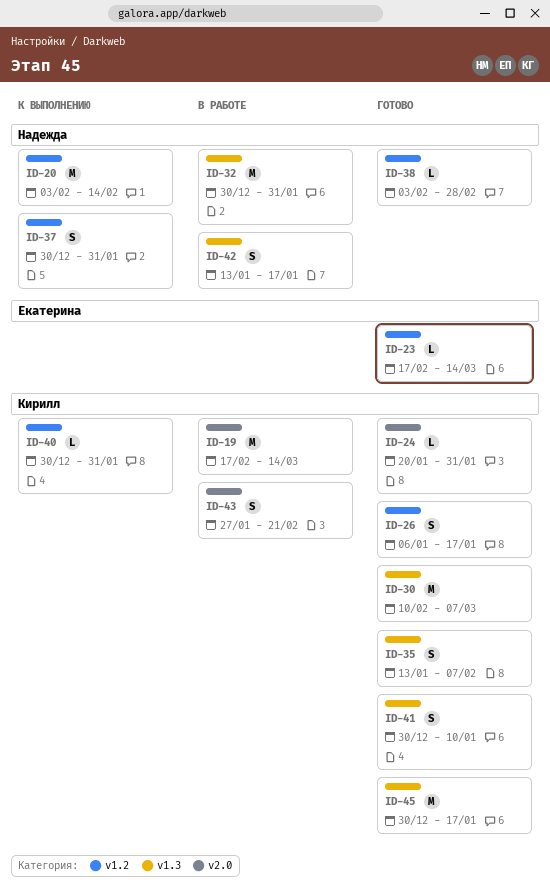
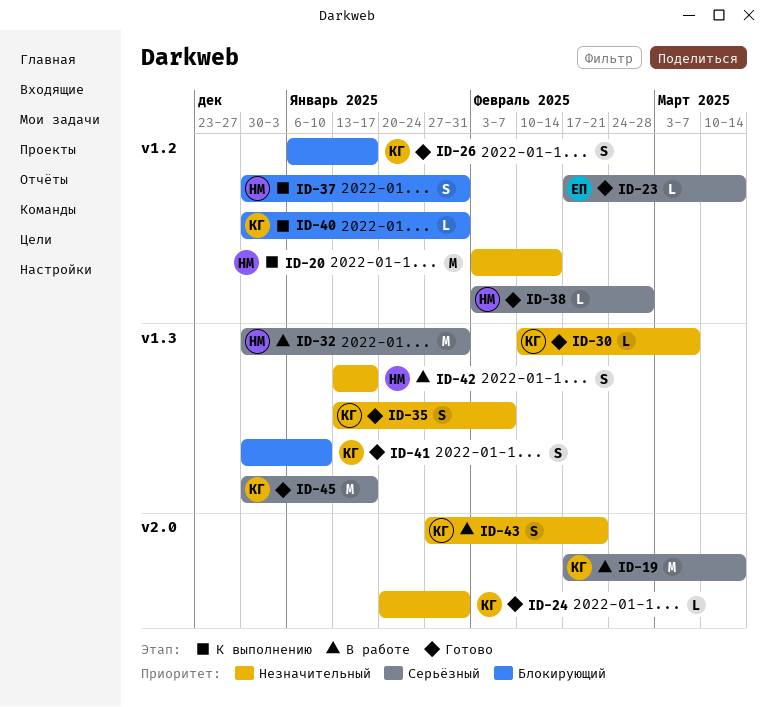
ID-30, estimate: M -> L

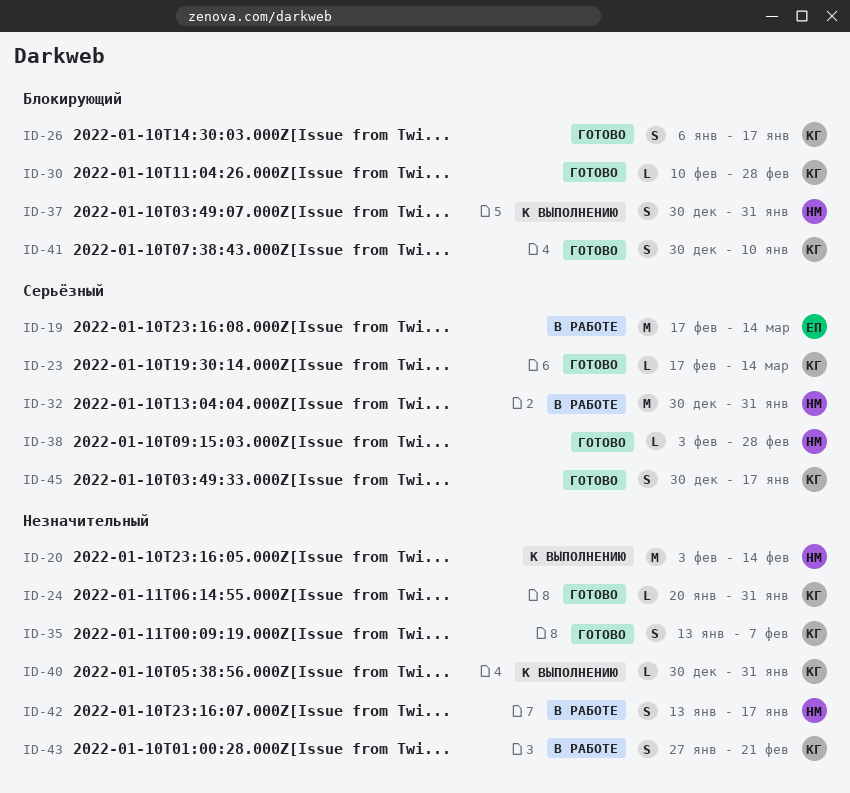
ID-19, owner: КГ -> ЕП
ID-23, owner: ЕП -> КГ
ID-30, priority: Незначительный -> Блокирующий
ID-30, due: Mar 7 -> Feb 28
ID-40, priority: Блокирующий -> Незначительный
ID-45, estimate: M -> S

